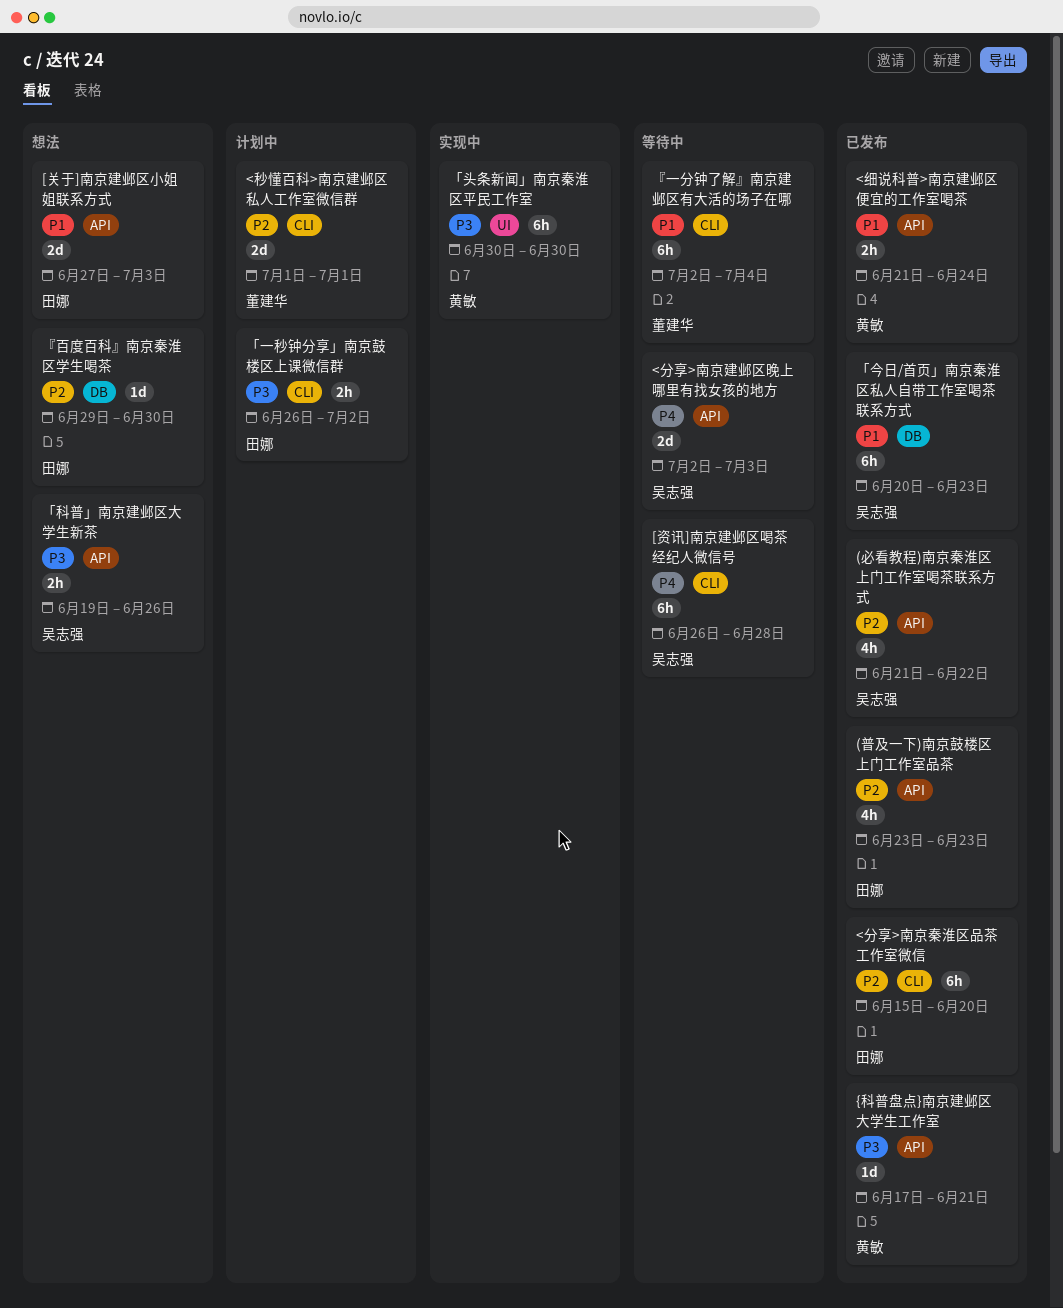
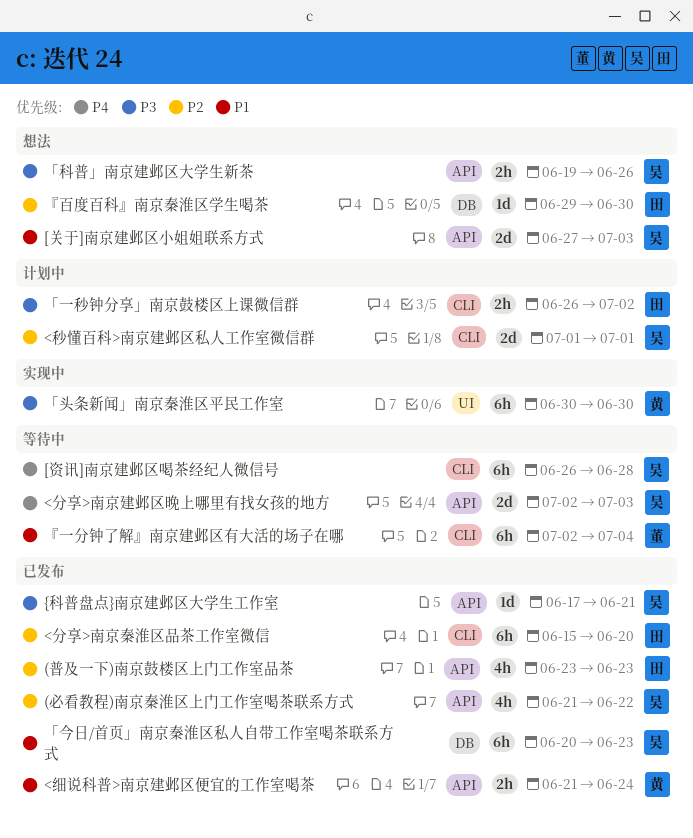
<秒懂百科>南京建邺区私人工作室微信群, owner: 董建华 -> 吴志强
[关于]南京建邺区小姐姐联系方式, owner: 田娜 -> 吴志强
{科普盘点}南京建邺区大学生工作室, owner: 黄敏 -> 吴志强

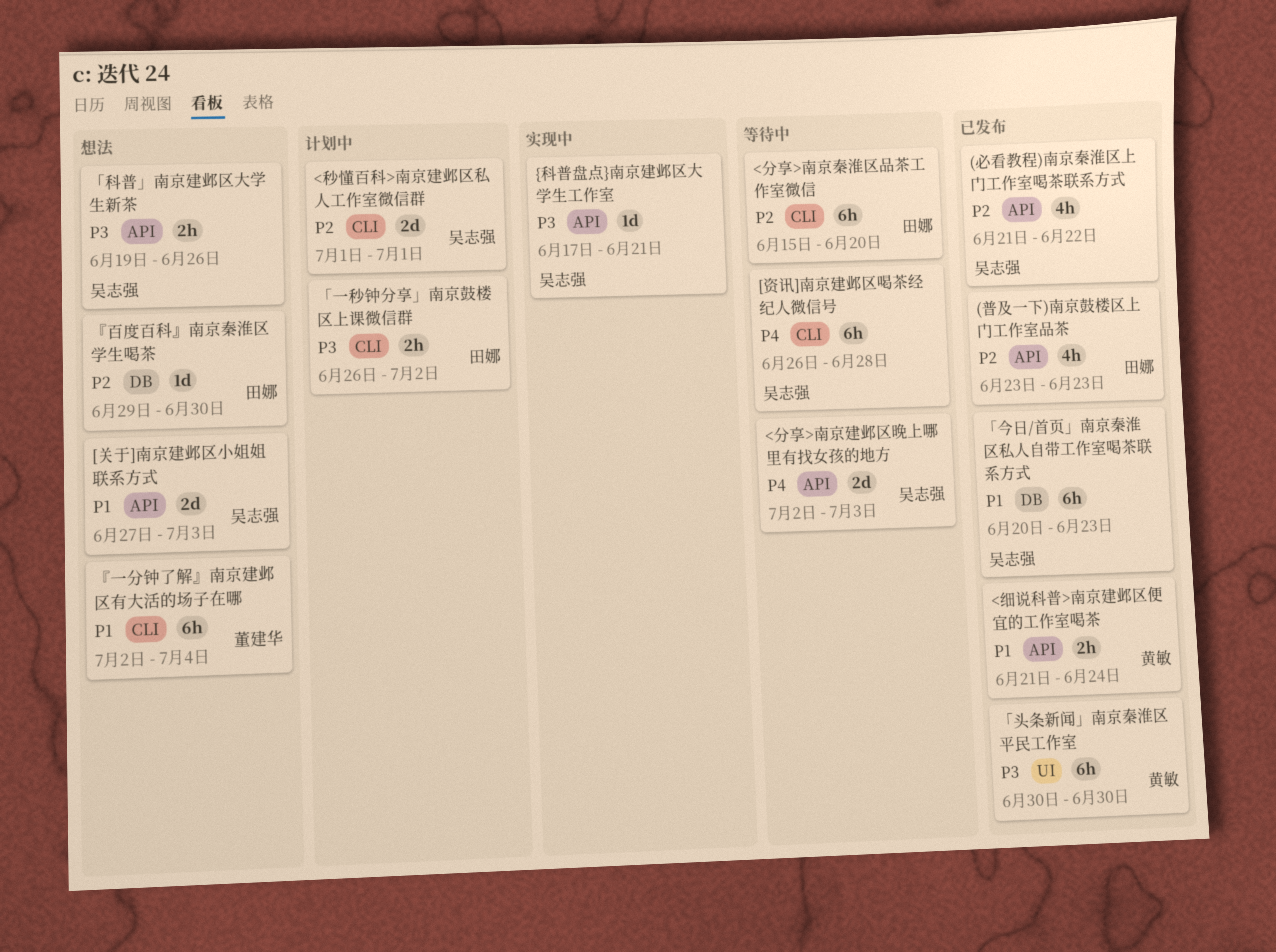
<分享>南京秦淮区品茶工作室微信, status: 已发布 -> 等待中
{科普盘点}南京建邺区大学生工作室, status: 已发布 -> 实现中
「头条新闻」南京秦淮区平民工作室, status: 实现中 -> 已发布
『一分钟了解』南京建邺区有大活的场子在哪, status: 等待中 -> 想法

